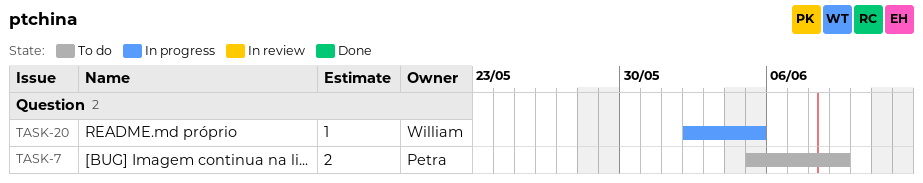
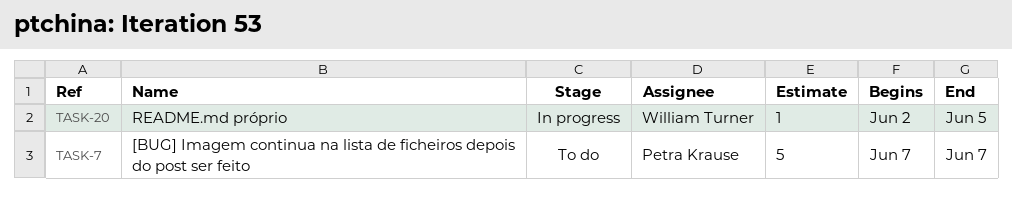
TASK-7, estimate: 2 -> 5
TASK-7, start: Jun 5 -> Jun 7
TASK-7, due: Jun 9 -> Jun 7

